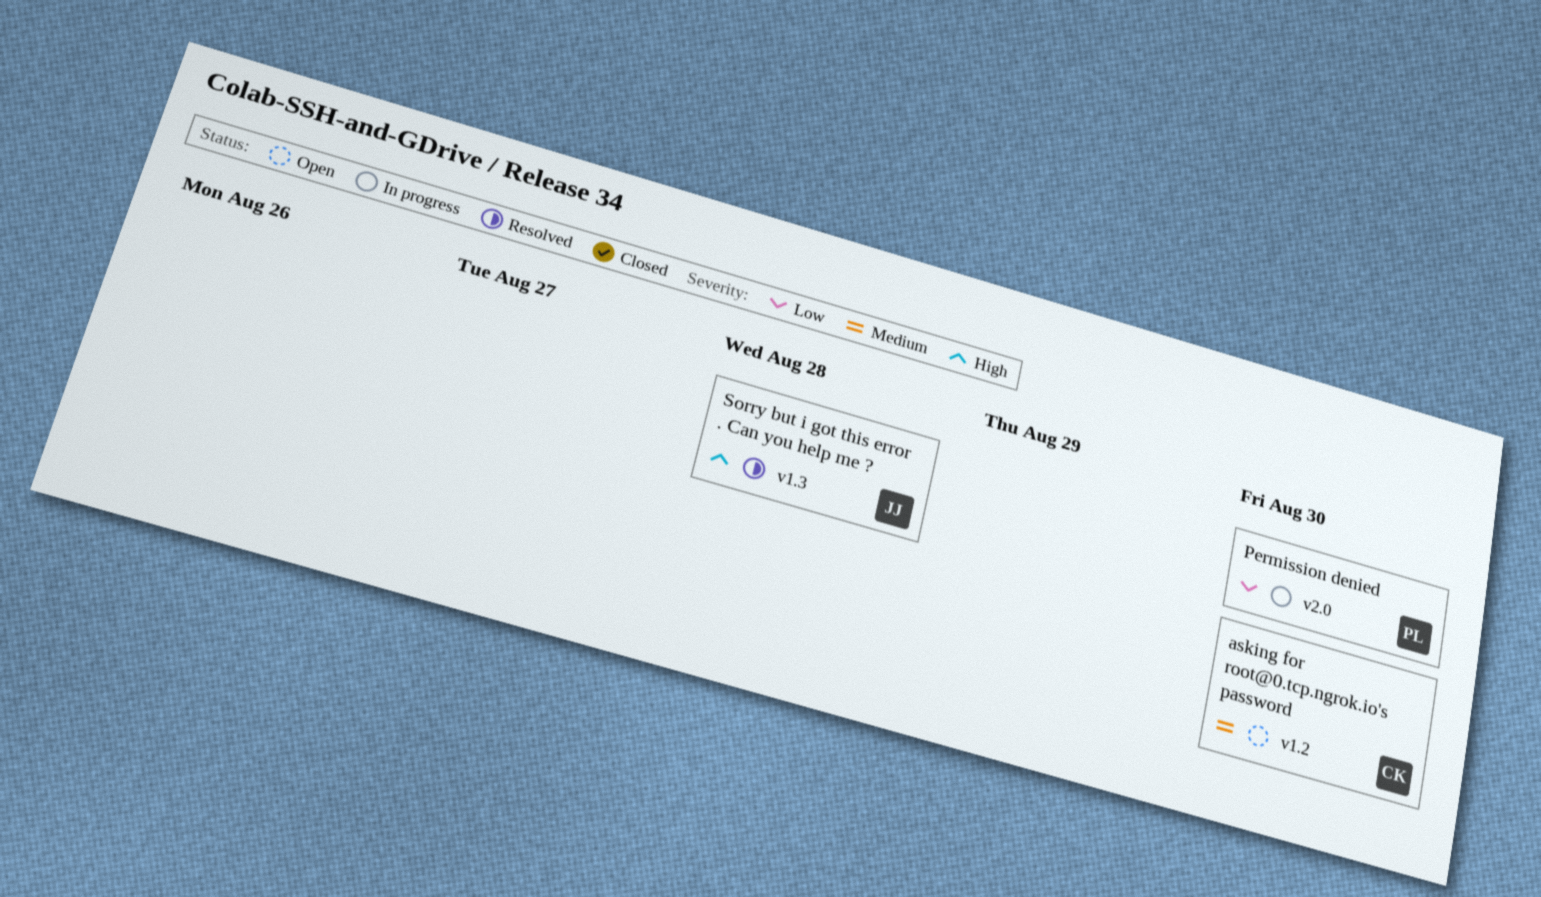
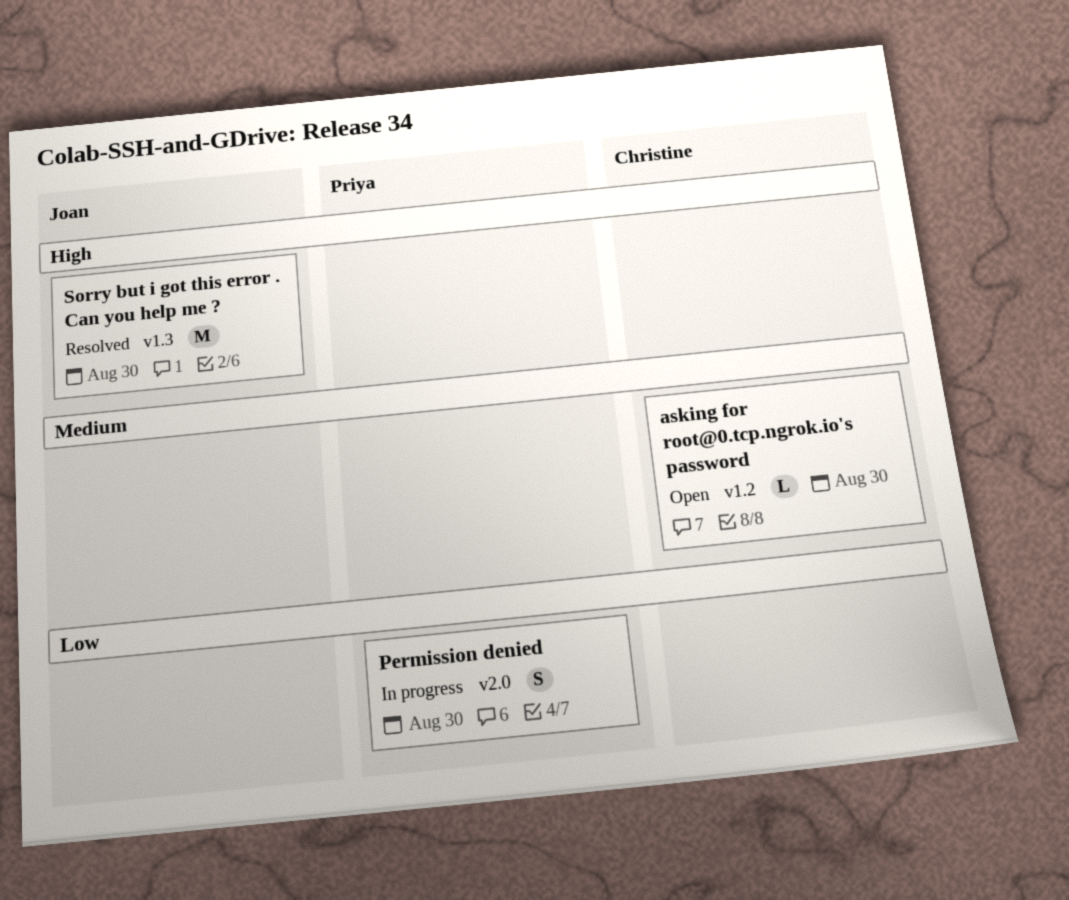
Sorry but i got this error . Can you help me ?, due: Aug 28 -> Aug 30

